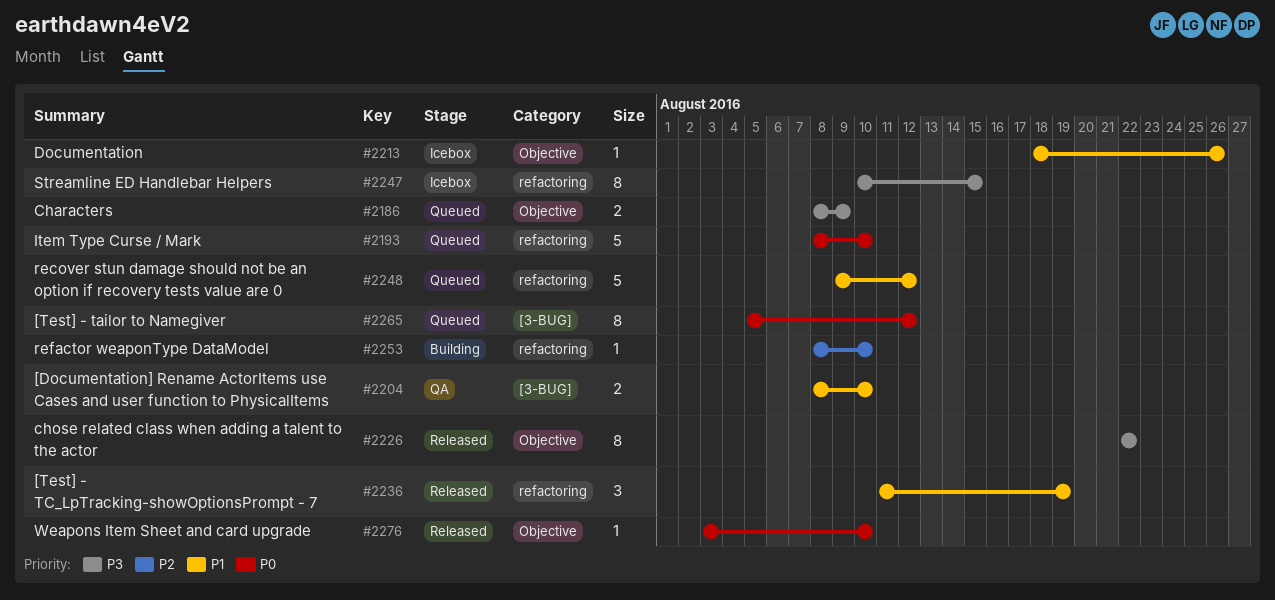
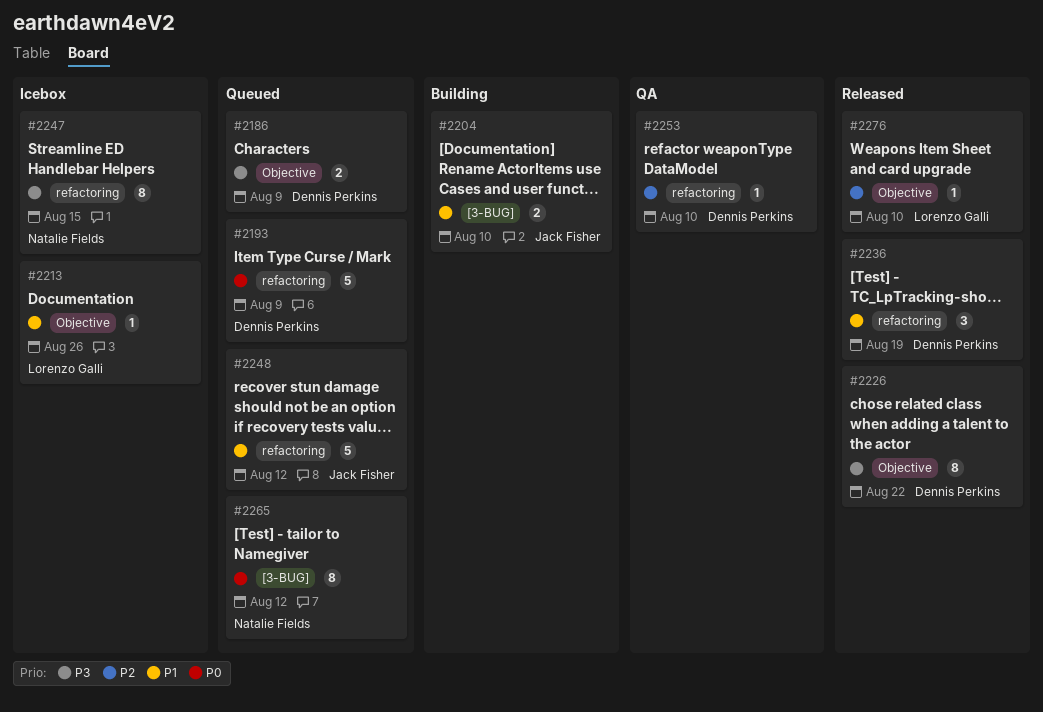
#2193, due: Aug 10 -> Aug 9
#2204, status: QA -> Building
#2253, status: Building -> QA
#2276, priority: P0 -> P2

